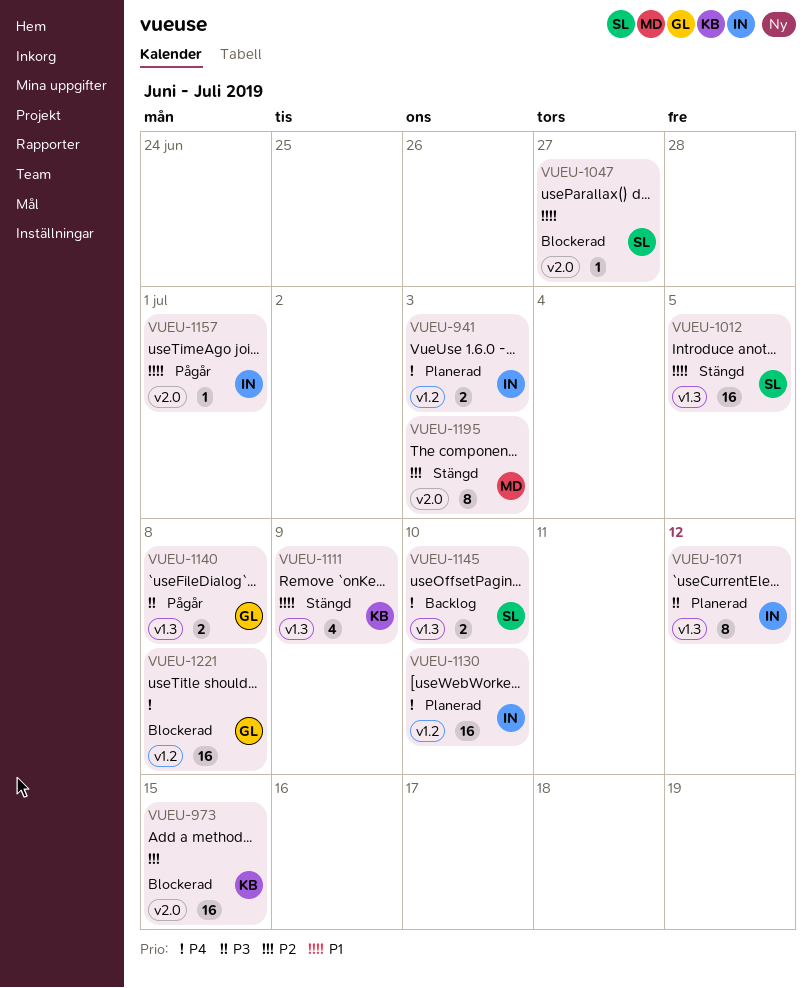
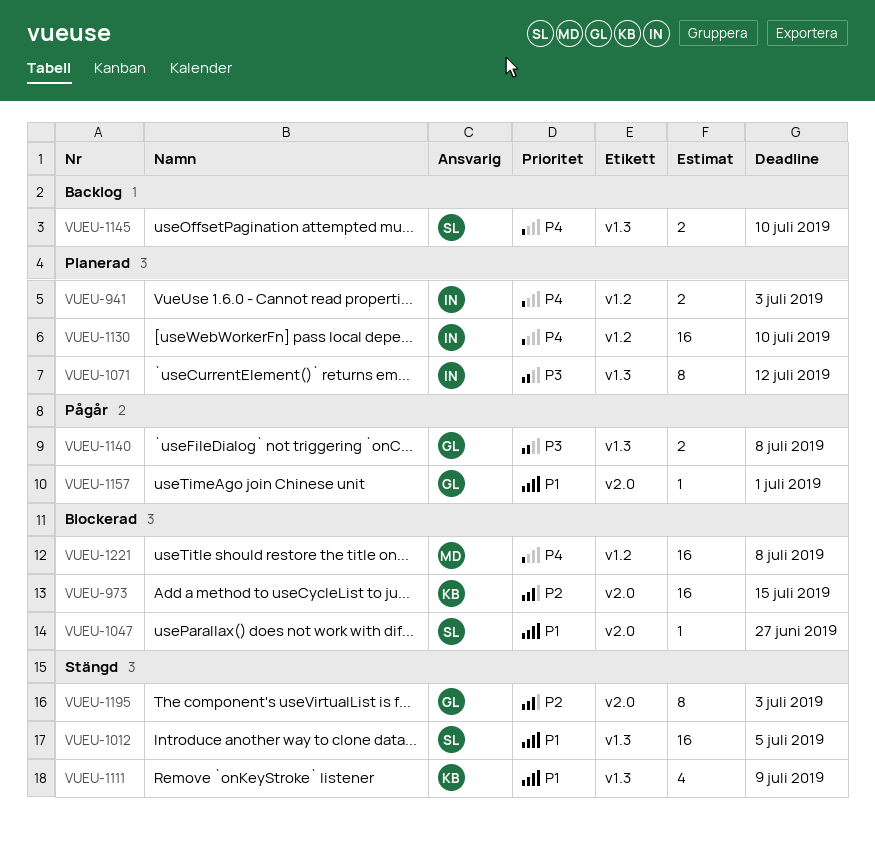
VUEU-1157, owner: IN -> GL
VUEU-1195, owner: MD -> GL
VUEU-1221, owner: GL -> MD

